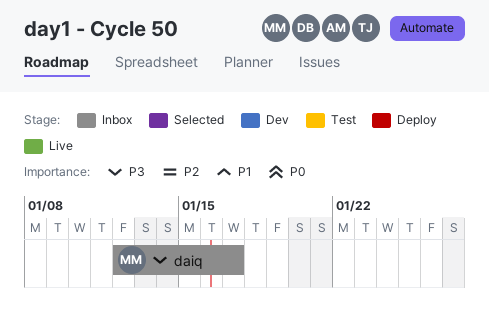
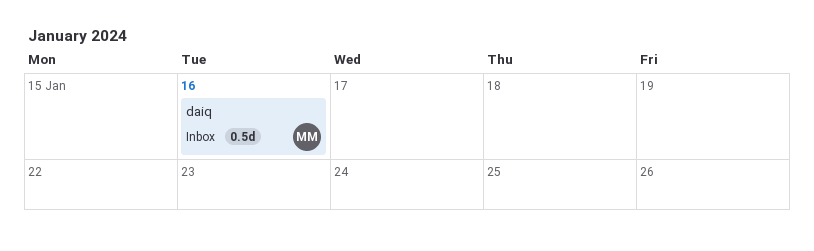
daiq, due: Jan 17 -> Jan 16

